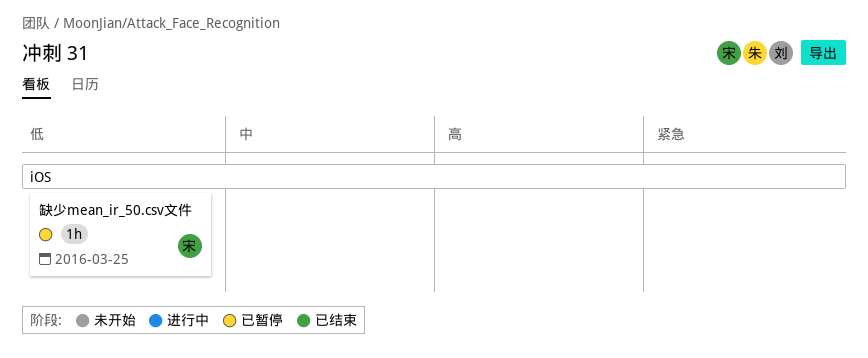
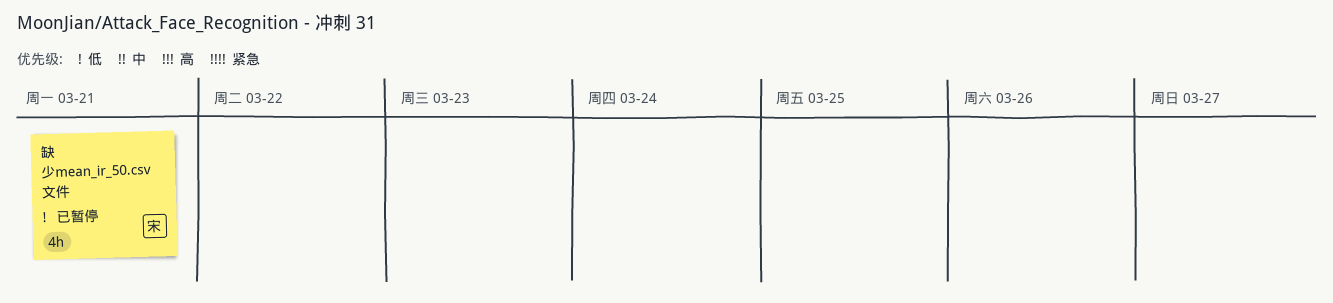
缺少mean_ir_50.csv文件, estimate: 1h -> 4h
缺少mean_ir_50.csv文件, due: Mar 25 -> Mar 21

